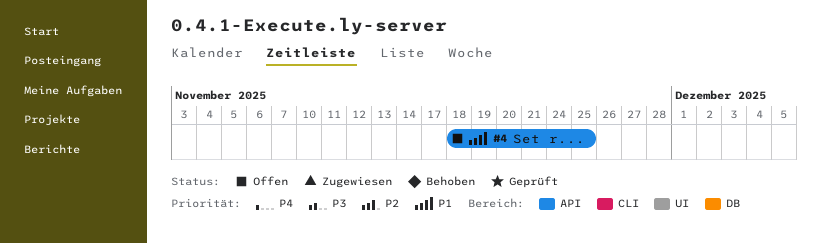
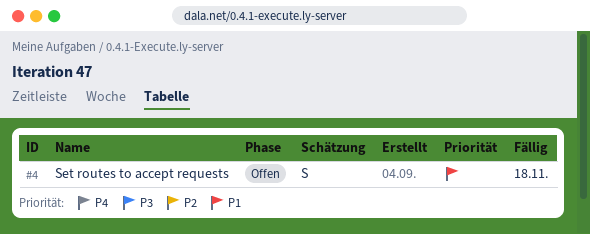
#4, due: Nov 25 -> Nov 18

